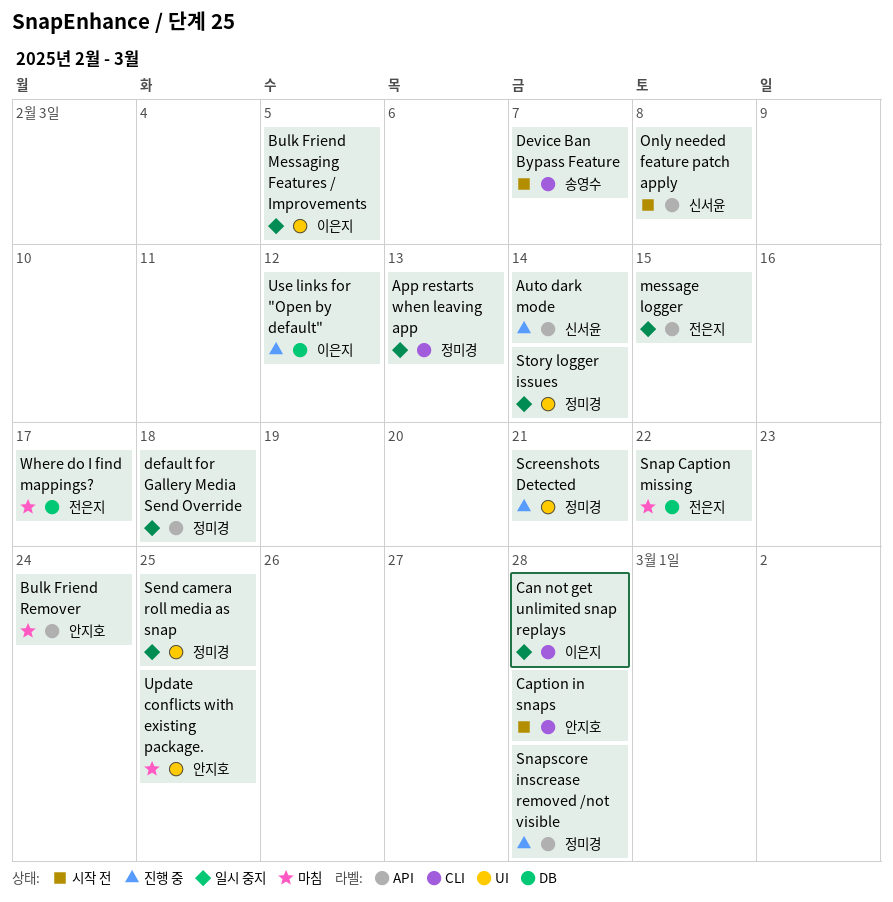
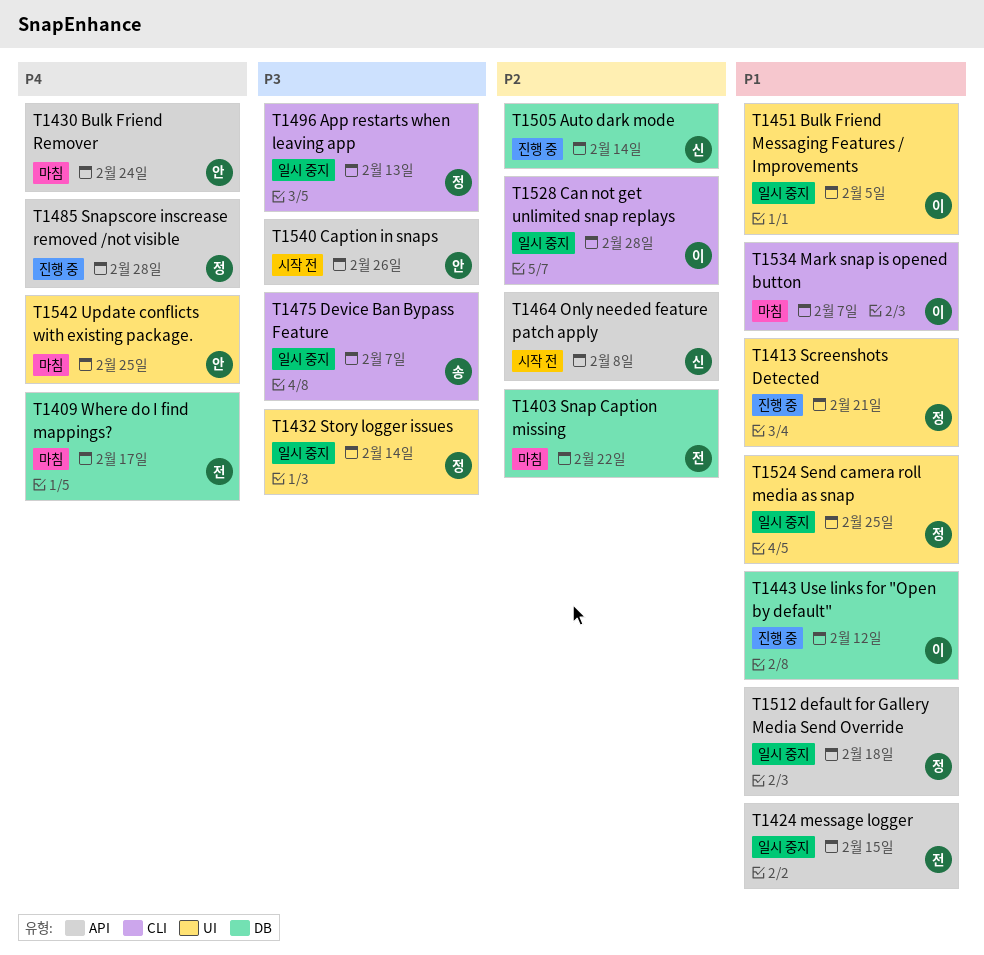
Auto dark mode, label: API -> DB
Caption in snaps, label: CLI -> API
Caption in snaps, due: Feb 28 -> Feb 26
Device Ban Bypass Feature, status: 시작 전 -> 일시 중지
Mark snap is opened button: none -> present

